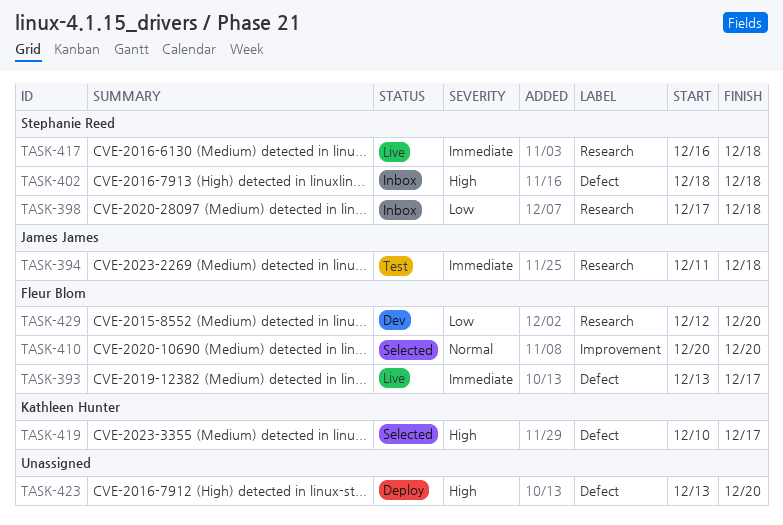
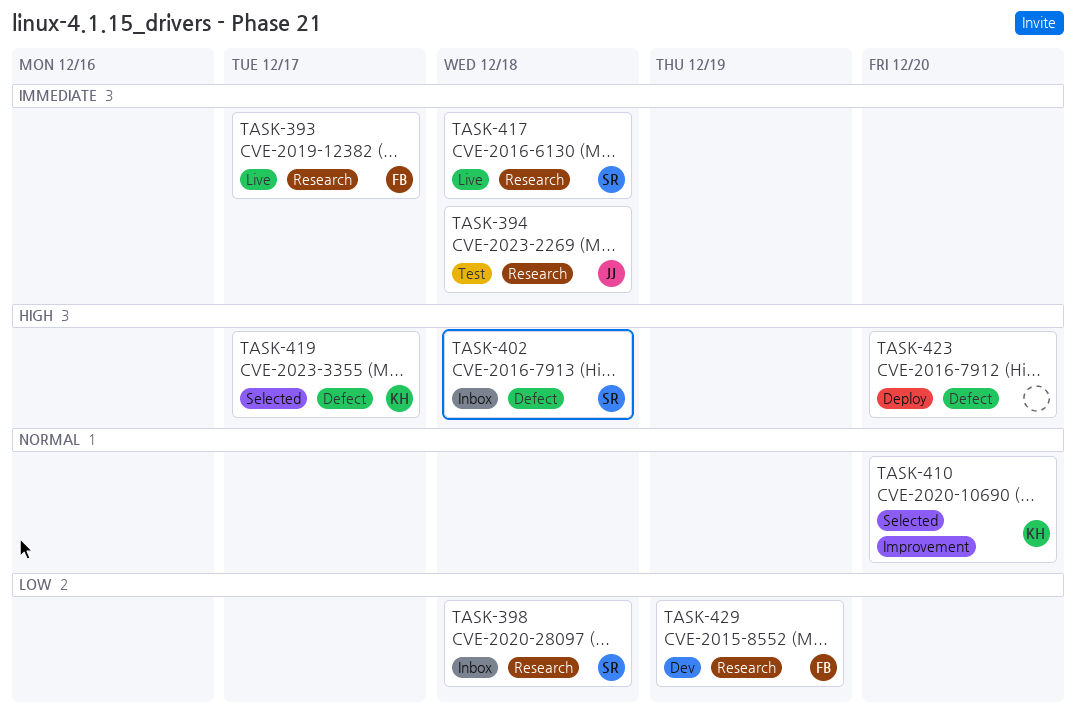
TASK-393, label: Defect -> Research
TASK-410, owner: Fleur Blom -> Kathleen Hunter
TASK-429, due: Dec 20 -> Dec 19

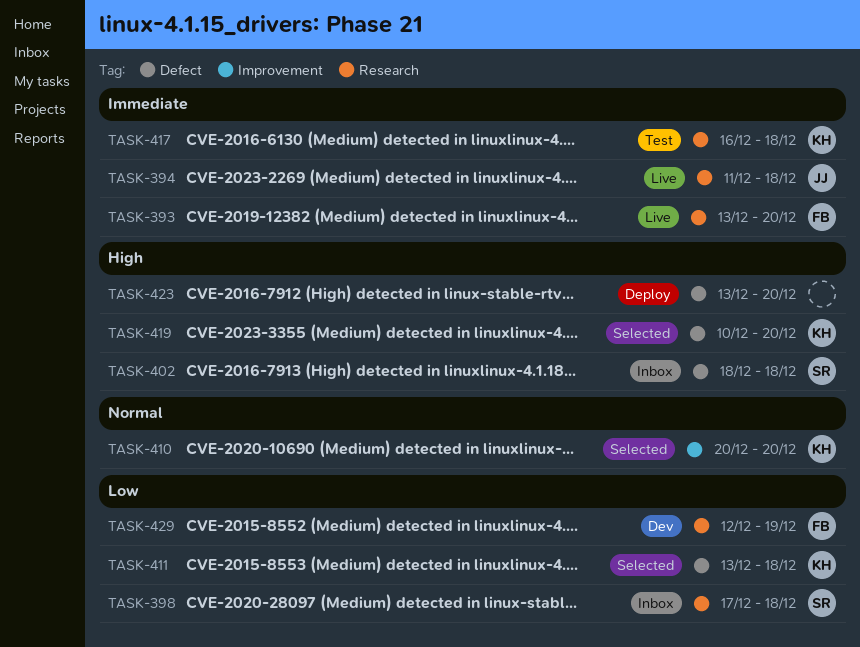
TASK-393, due: Dec 17 -> Dec 20
TASK-394, status: Test -> Live
TASK-411: none -> present
TASK-417, status: Live -> Test
TASK-417, owner: SR -> KH
TASK-419, due: Dec 17 -> Dec 20

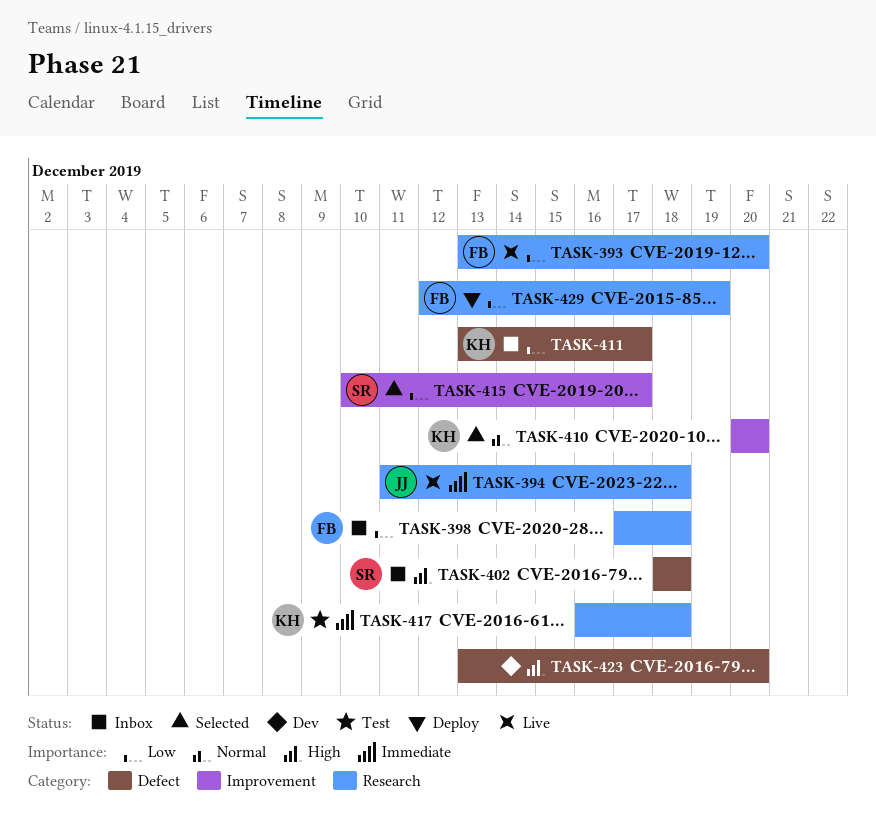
TASK-393, priority: Immediate -> Low
TASK-398, owner: SR -> FB
TASK-411, status: Selected -> Inbox
TASK-411, due: Dec 18 -> Dec 17
TASK-415: none -> present
TASK-419: present -> none
TASK-423, status: Deploy -> Dev
TASK-429, status: Dev -> Deploy

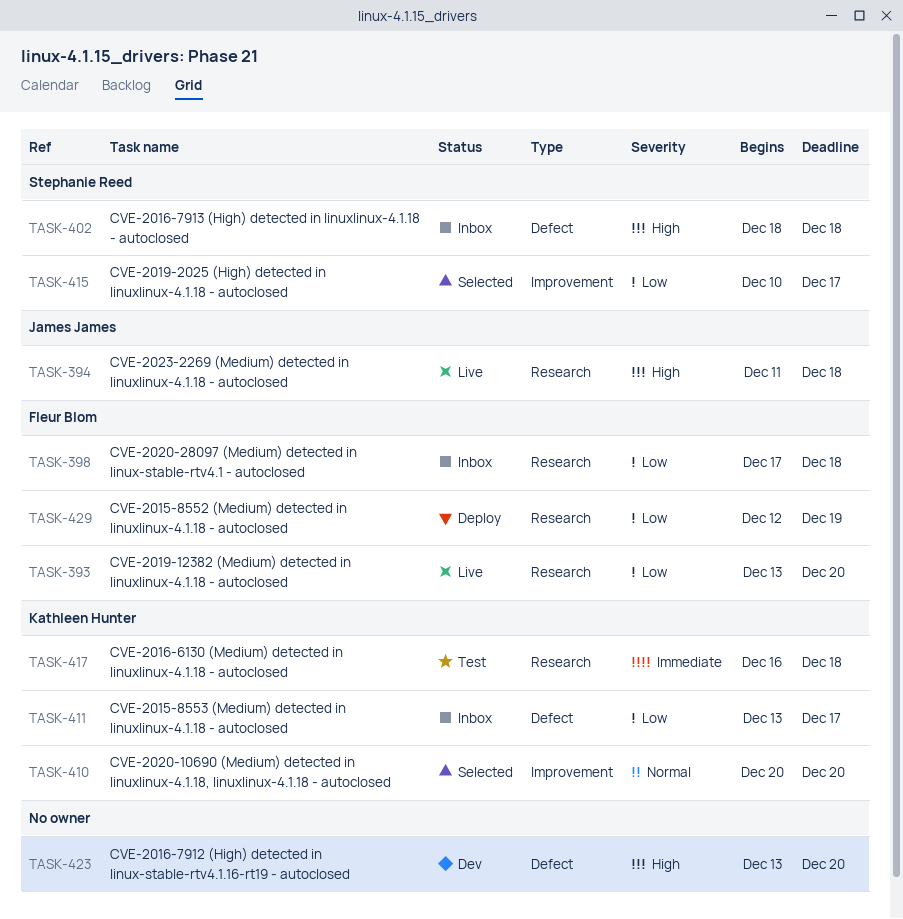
TASK-394, priority: Immediate -> High

